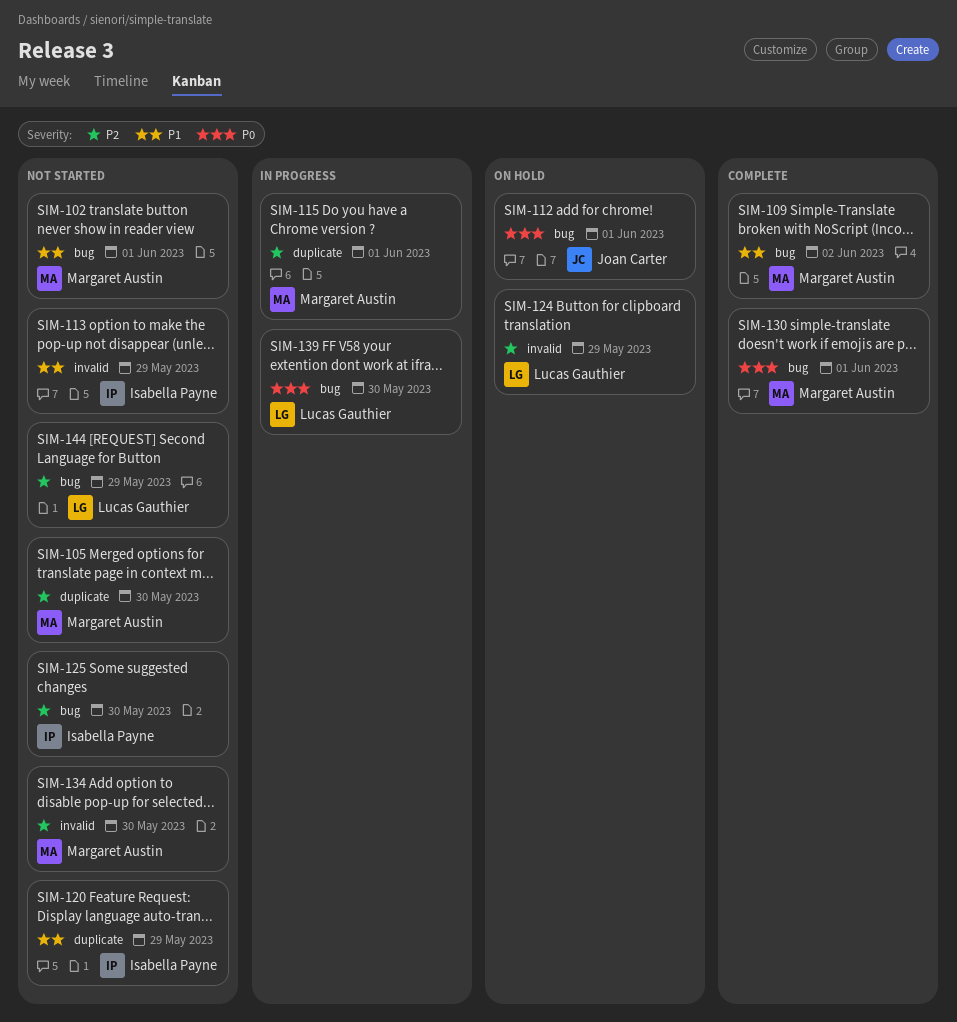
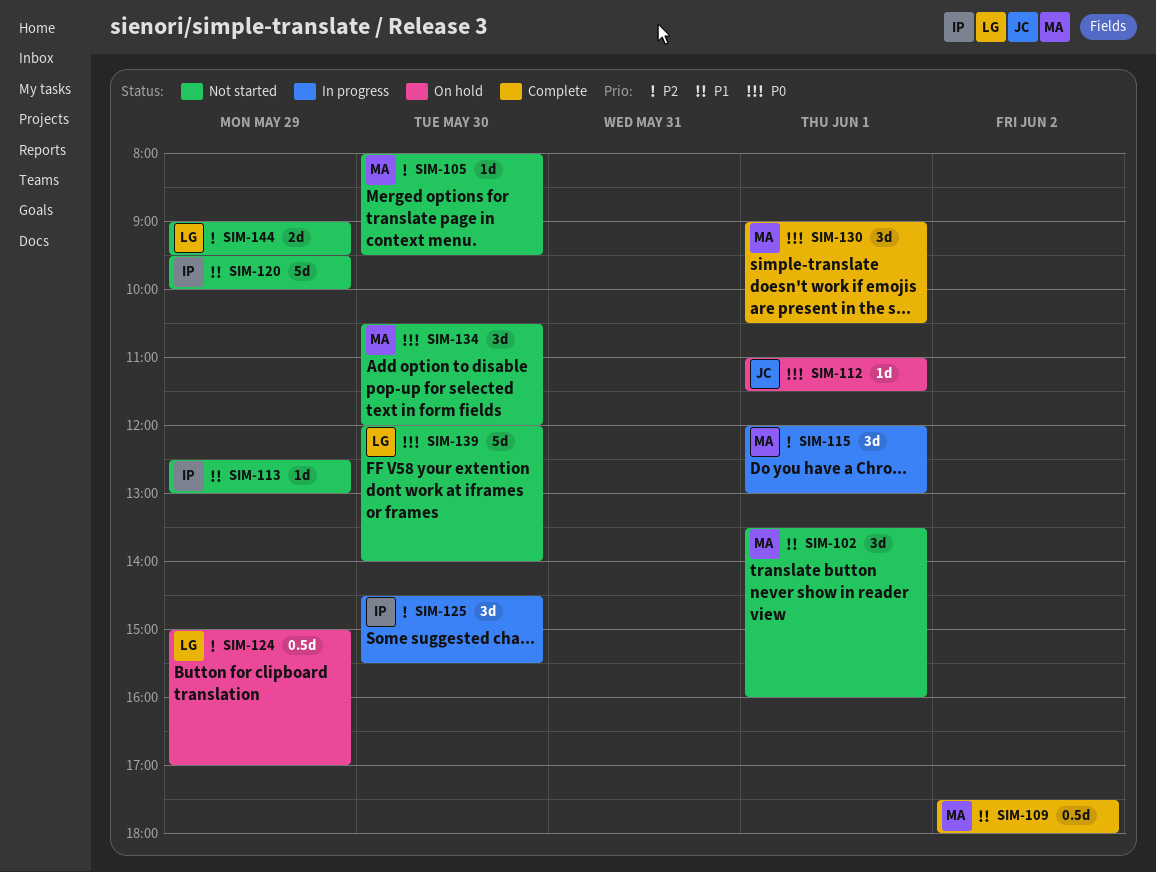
SIM-125, status: Not started -> In progress
SIM-134, priority: P2 -> P0
SIM-139, status: In progress -> Not started

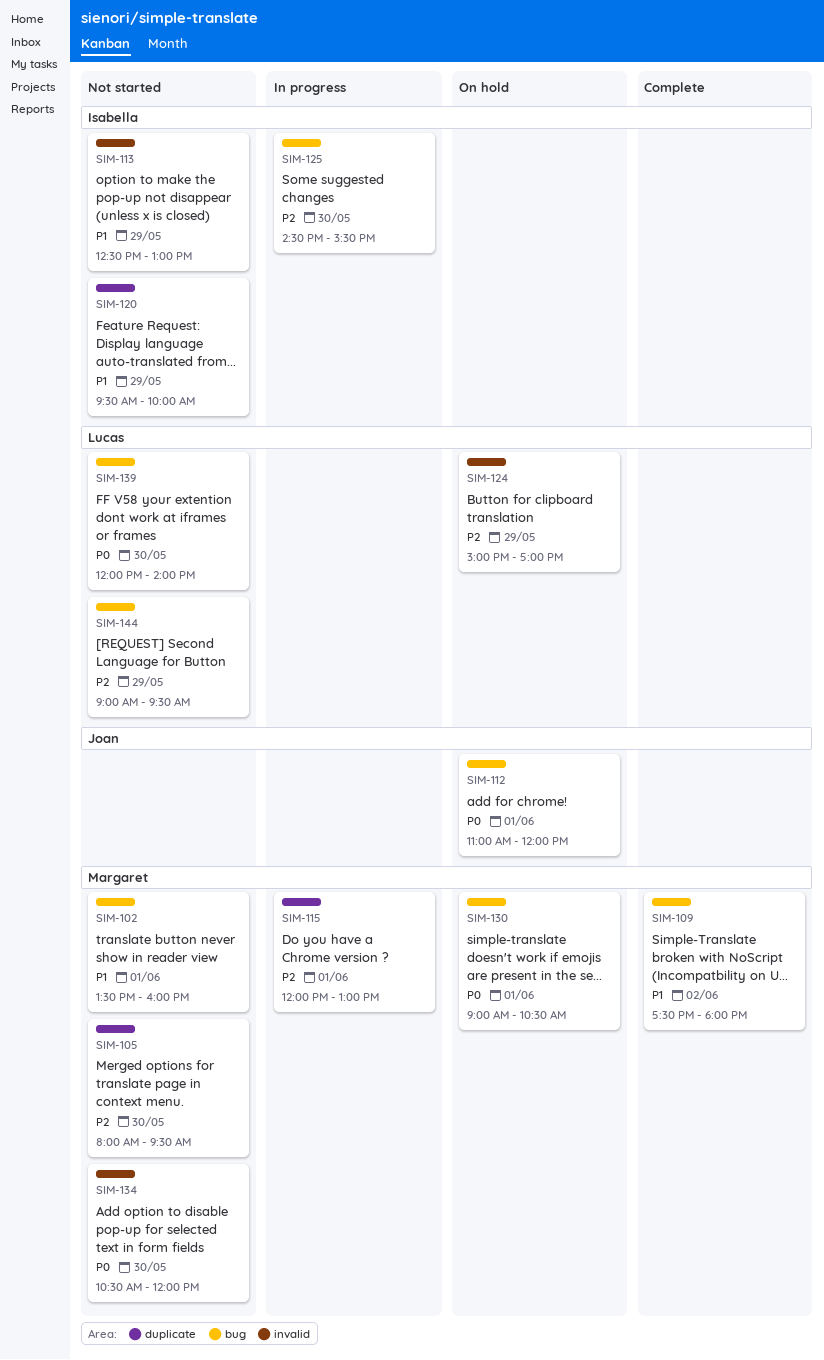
SIM-112, ends: 11:30 -> 12:00
SIM-130, status: Complete -> On hold

